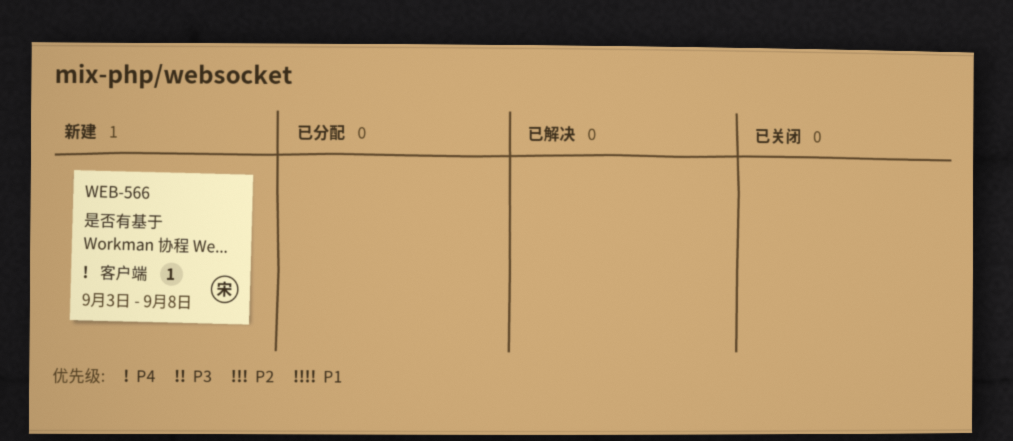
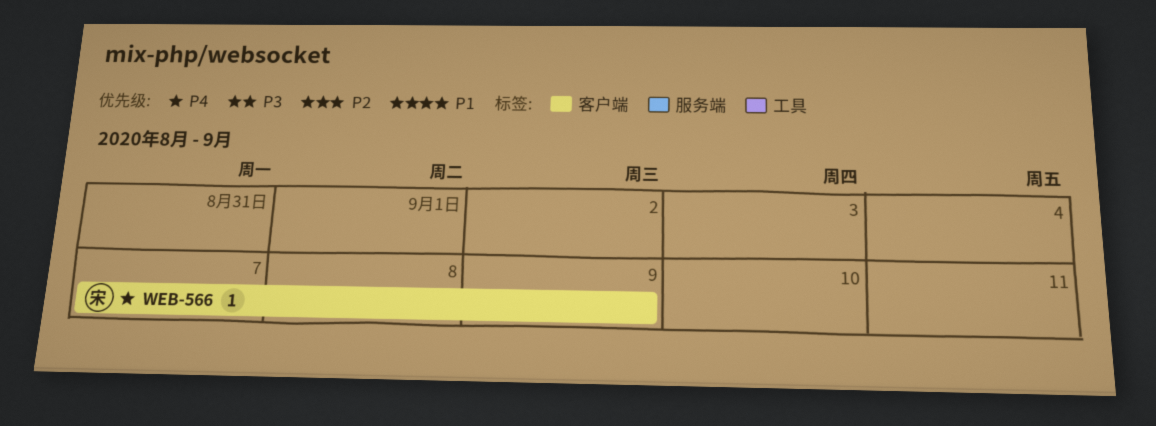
WEB-566, start: Sep 3 -> Sep 7
WEB-566, due: Sep 8 -> Sep 9

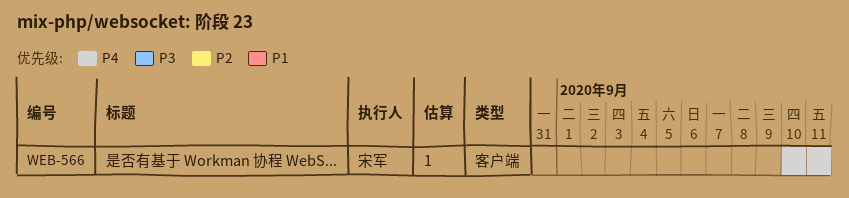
WEB-566, start: Sep 7 -> Sep 10
WEB-566, due: Sep 9 -> Sep 11

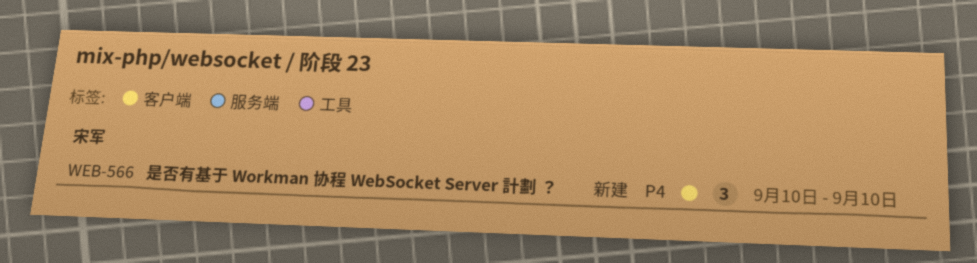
WEB-566, estimate: 1 -> 3
WEB-566, due: Sep 11 -> Sep 10

